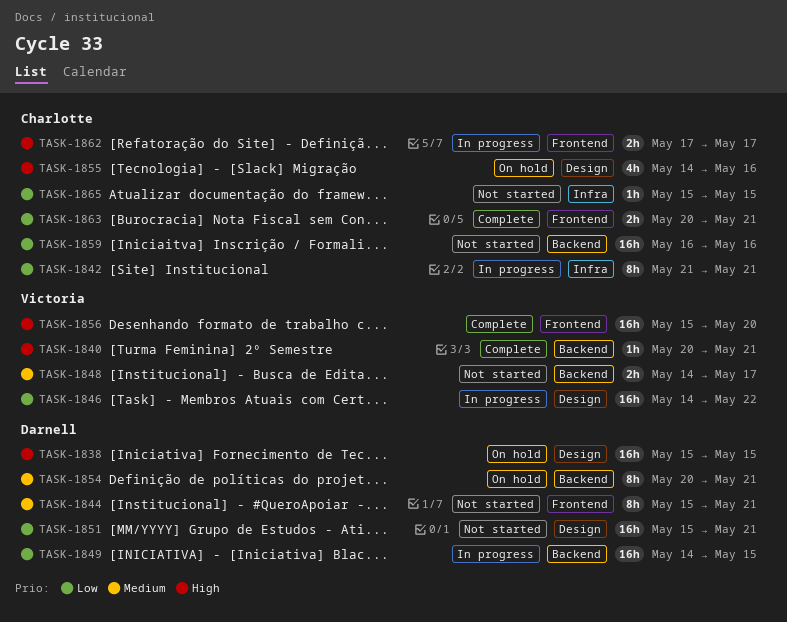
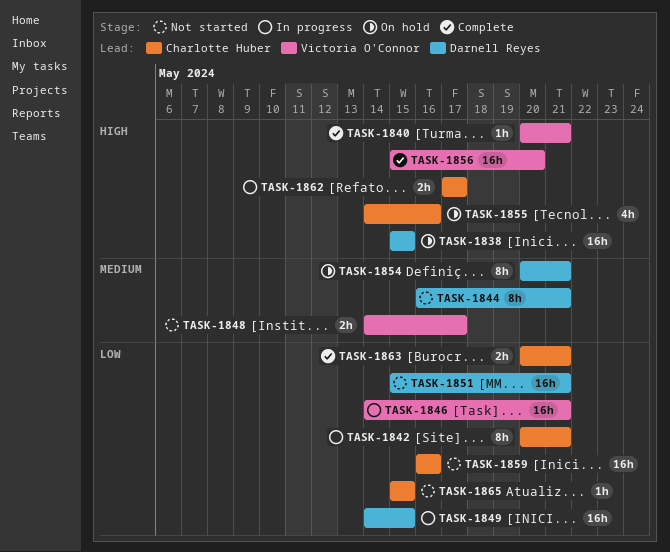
TASK-1842, start: May 21 -> May 20
TASK-1844, start: May 15 -> May 16
TASK-1846, due: May 22 -> May 21

